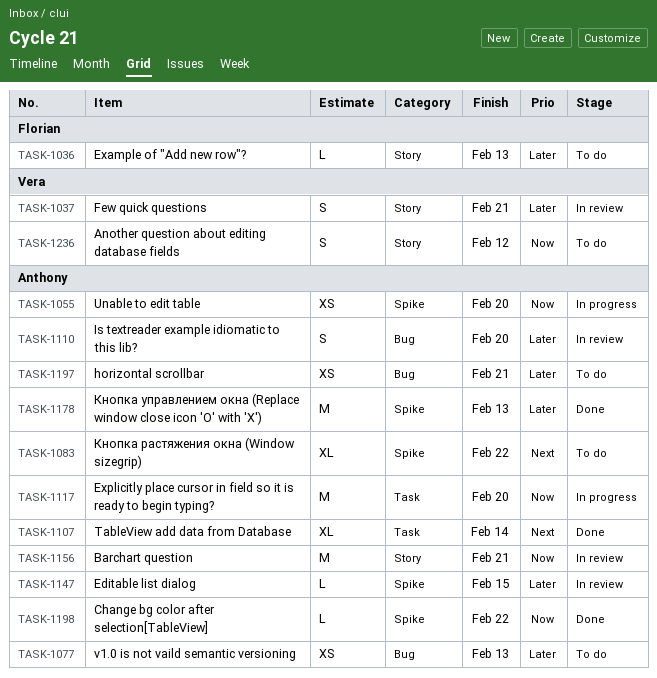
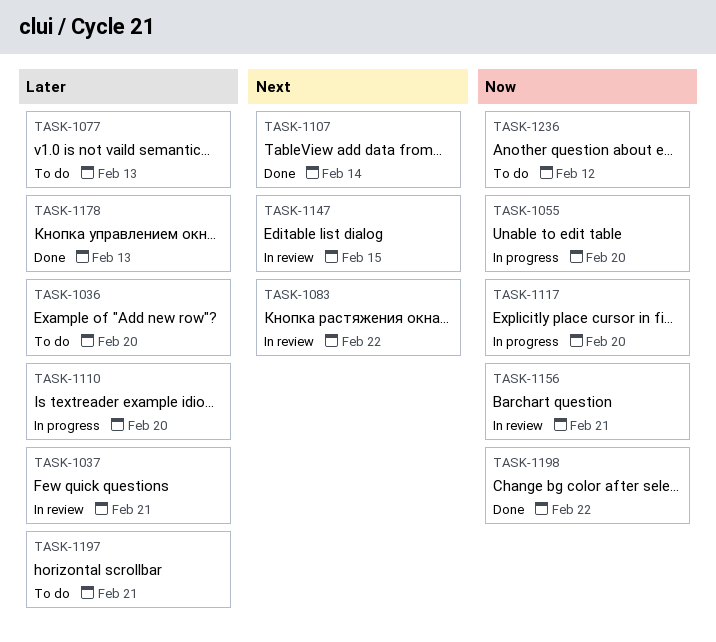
TASK-1036, due: Feb 13 -> Feb 20
TASK-1083, status: To do -> In review
TASK-1110, status: In review -> In progress
TASK-1147, priority: Later -> Next

